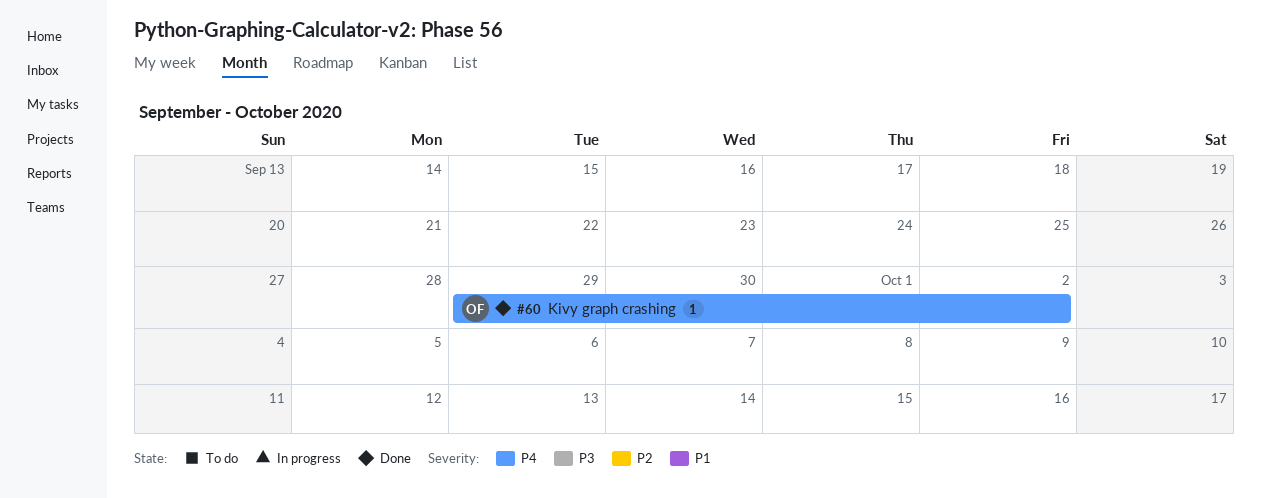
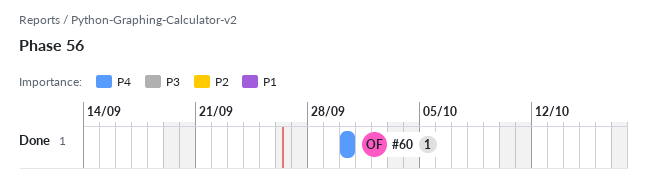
#60, start: Sep 29 -> Sep 30
#60, due: Oct 2 -> Sep 30

